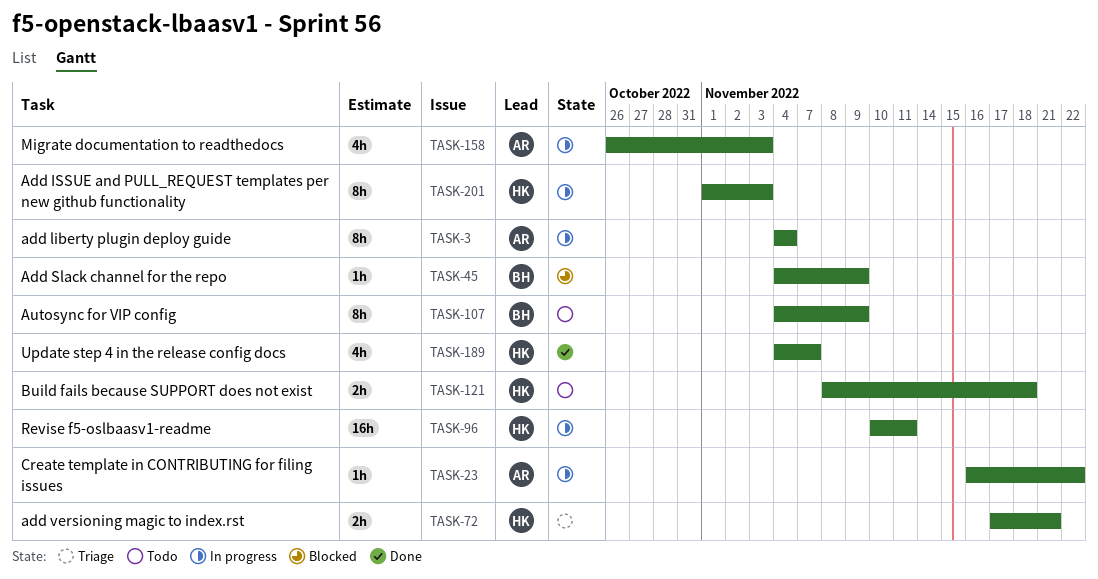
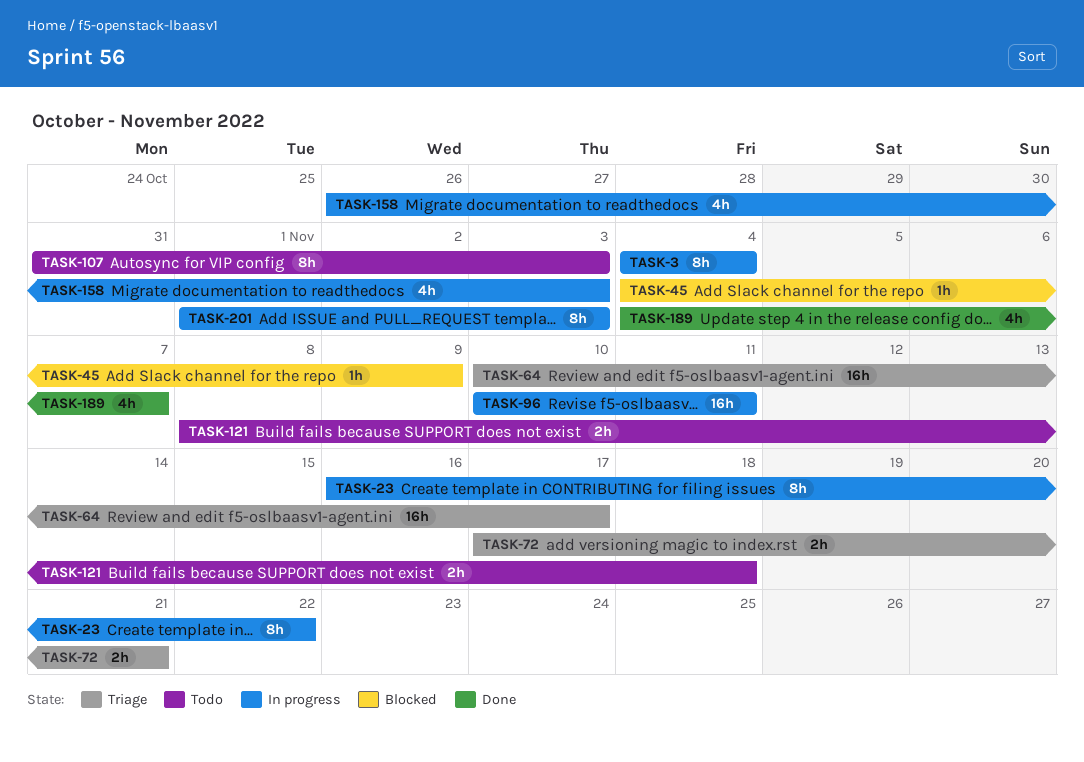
TASK-23, estimate: 1h -> 8h
TASK-64: none -> present
TASK-107, start: Nov 4 -> Oct 31
TASK-107, due: Nov 9 -> Nov 3

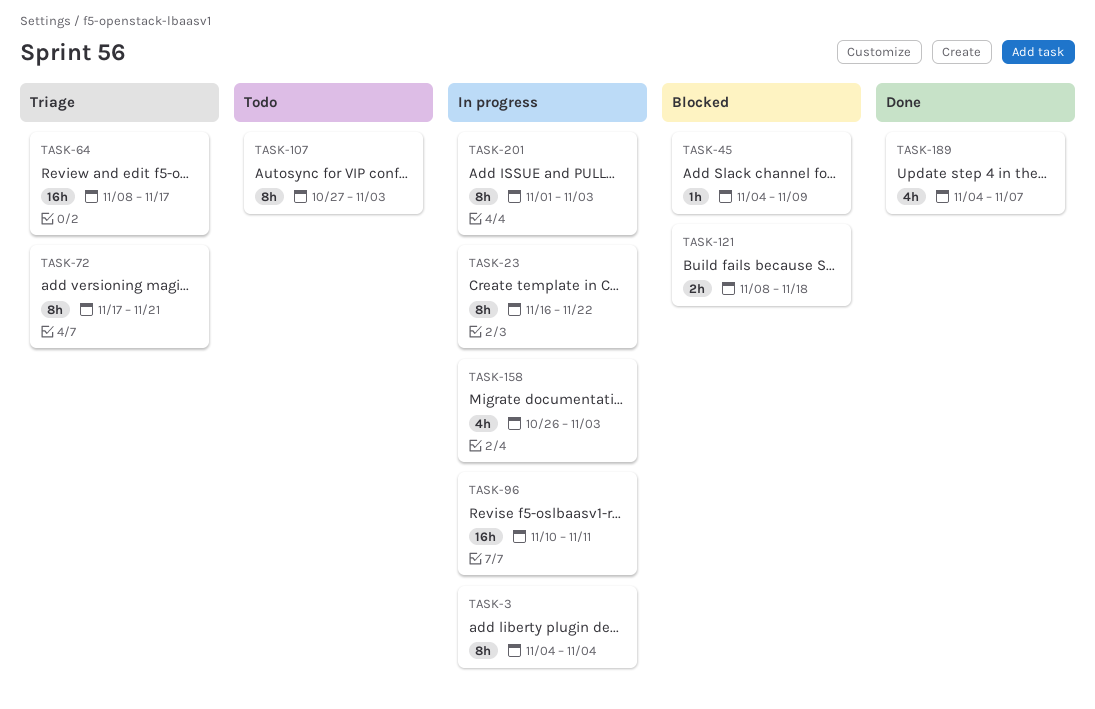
TASK-64, start: Nov 10 -> Nov 8
TASK-72, estimate: 2h -> 8h
TASK-107, start: Oct 31 -> Oct 27
TASK-121, status: Todo -> Blocked

